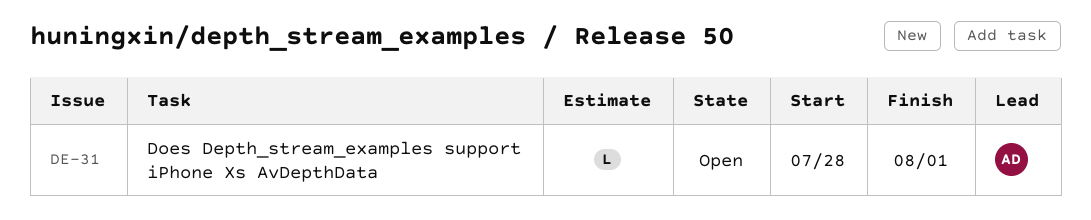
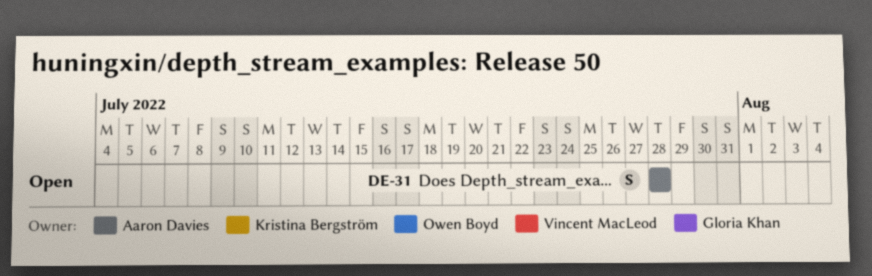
DE-31, estimate: L -> S
DE-31, due: Aug 1 -> Jul 28

